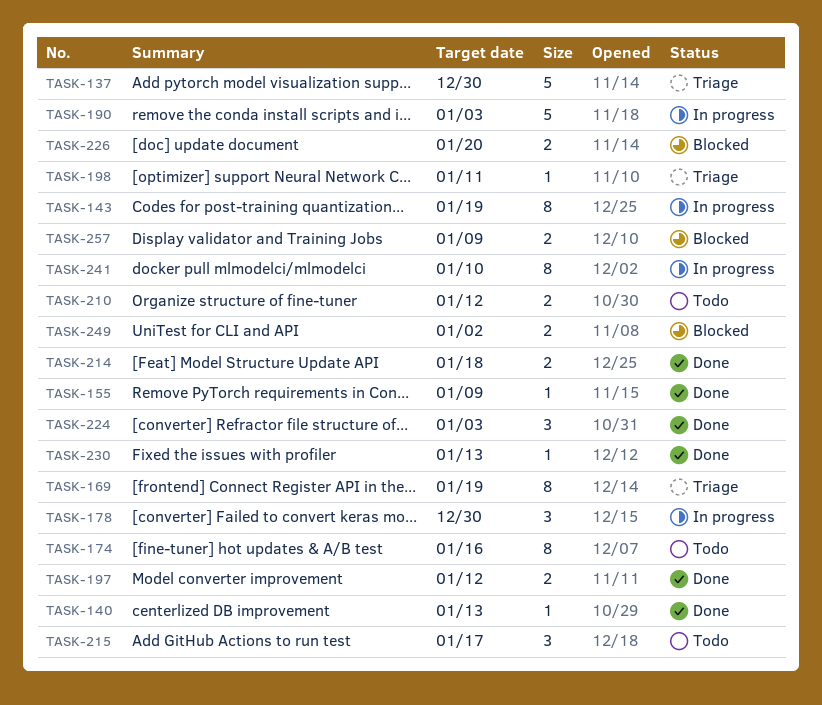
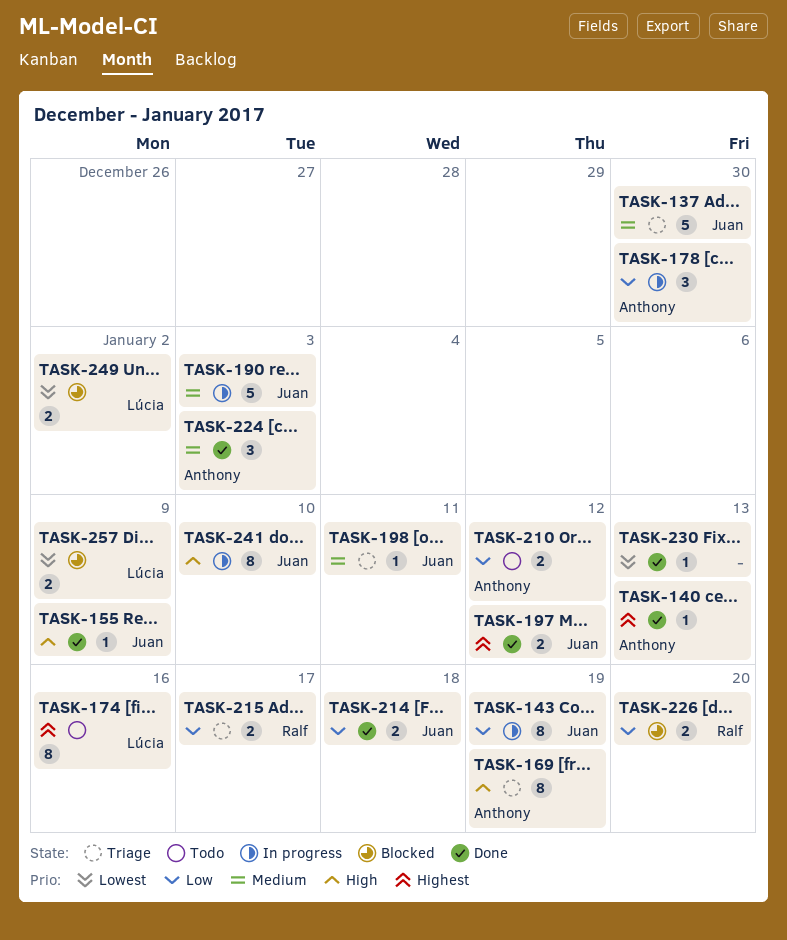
TASK-215, status: Todo -> Triage
TASK-215, estimate: 3 -> 2

